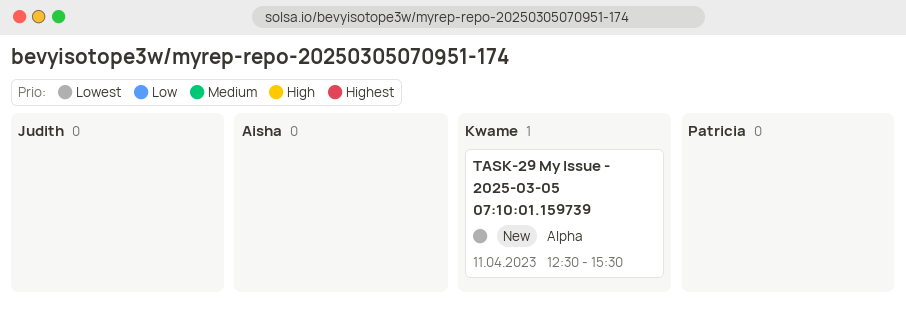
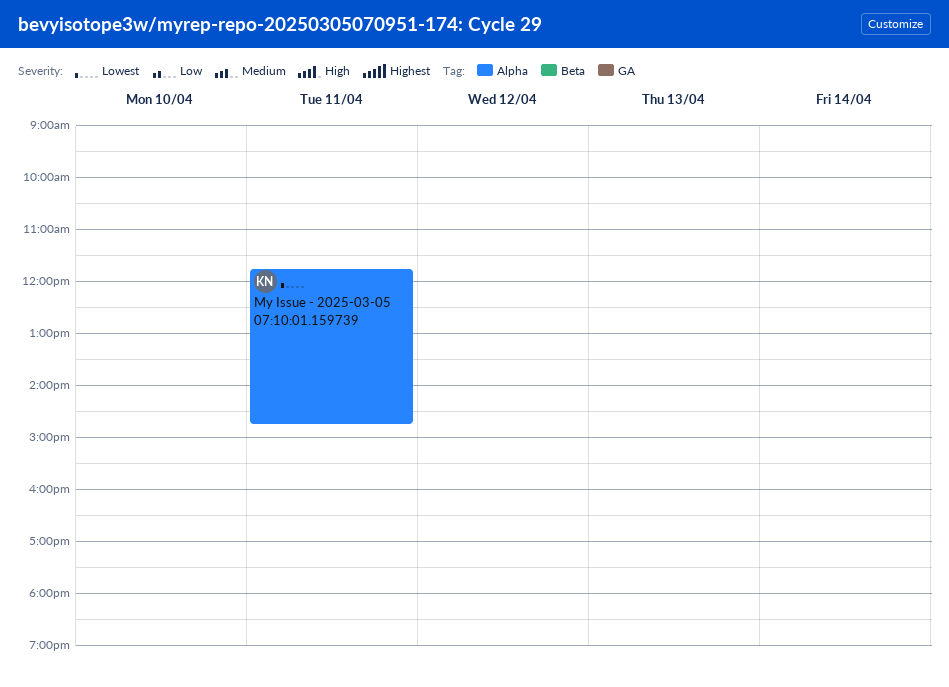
My Issue - 2025-03-05 07:10:01.159739, begins: 12:30 -> 11:45
My Issue - 2025-03-05 07:10:01.159739, ends: 15:30 -> 14:45

